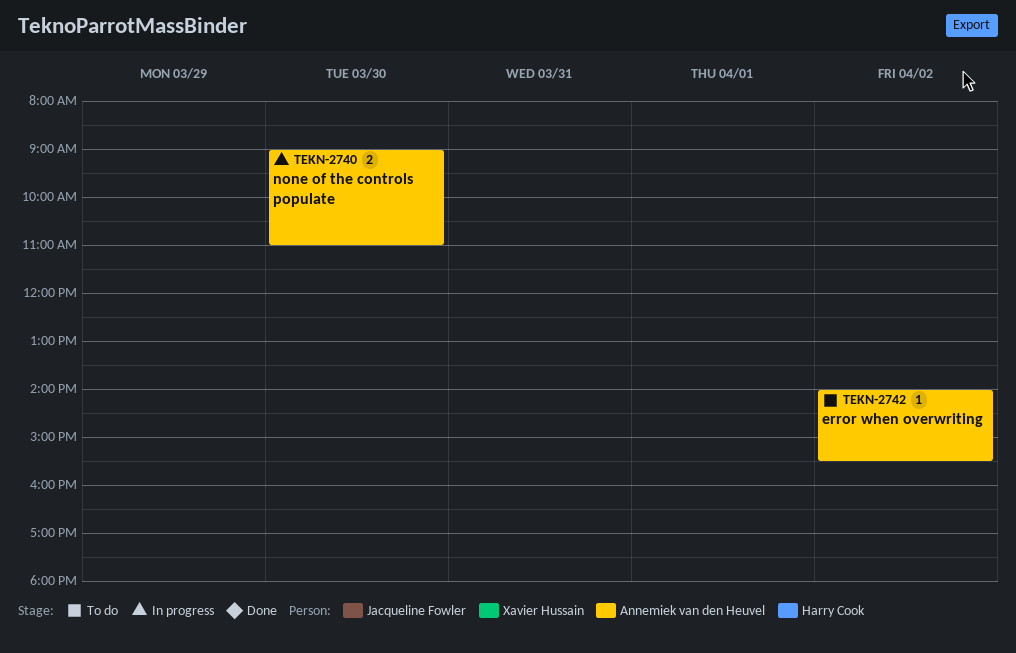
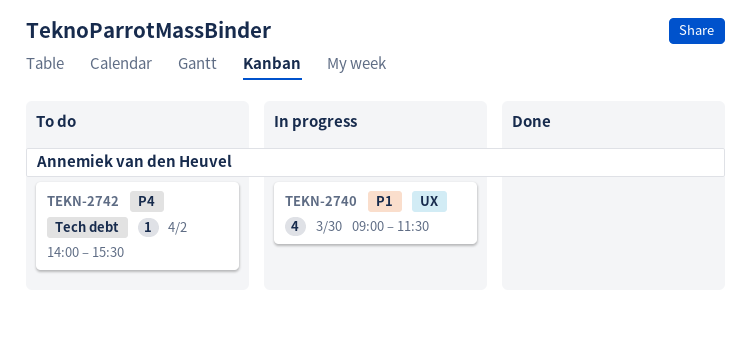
TEKN-2740, estimate: 2 -> 4
TEKN-2740, ends: 11:00 -> 11:30

